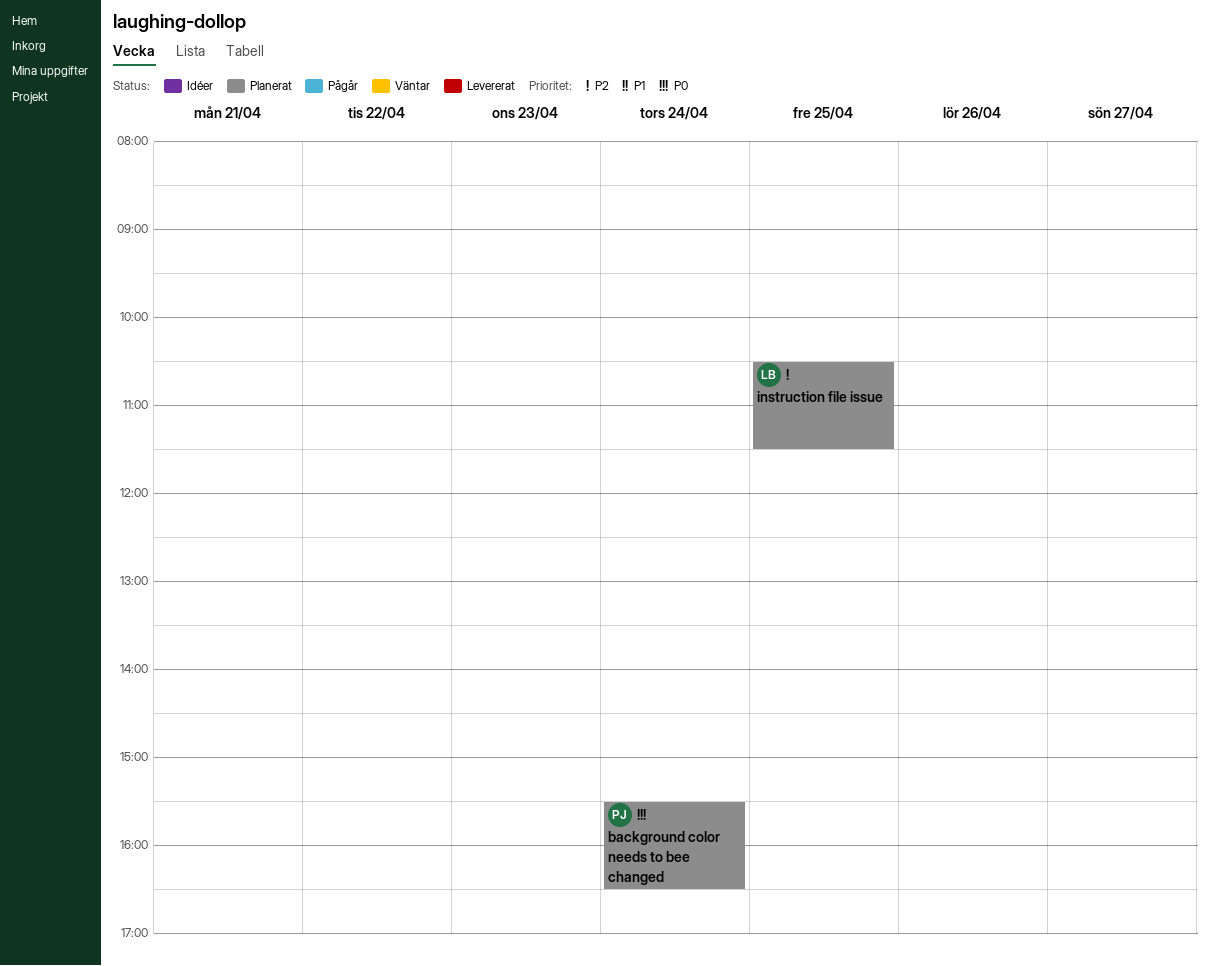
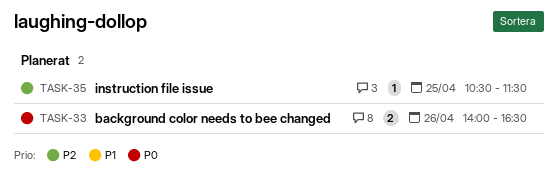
background color needs to bee changed, day: Apr 24 -> Apr 26
background color needs to bee changed, begins: 15:30 -> 14:00

